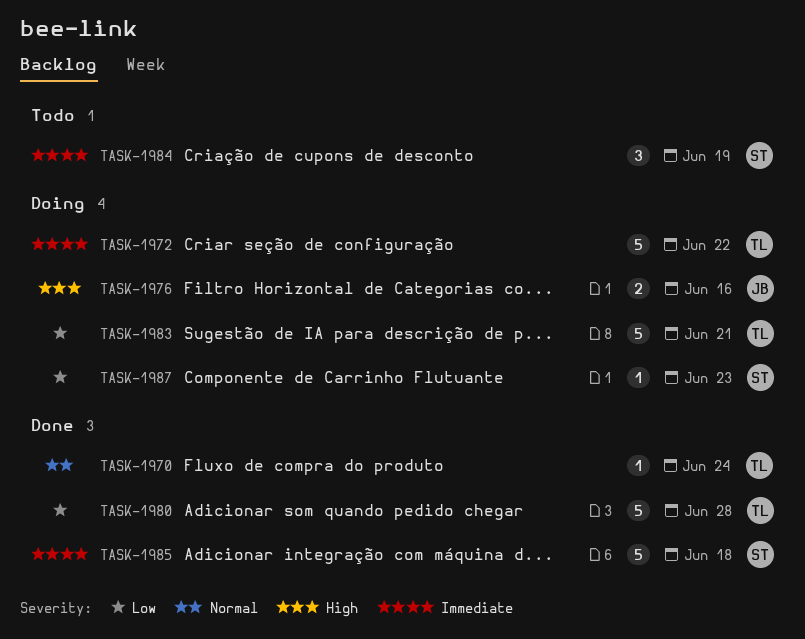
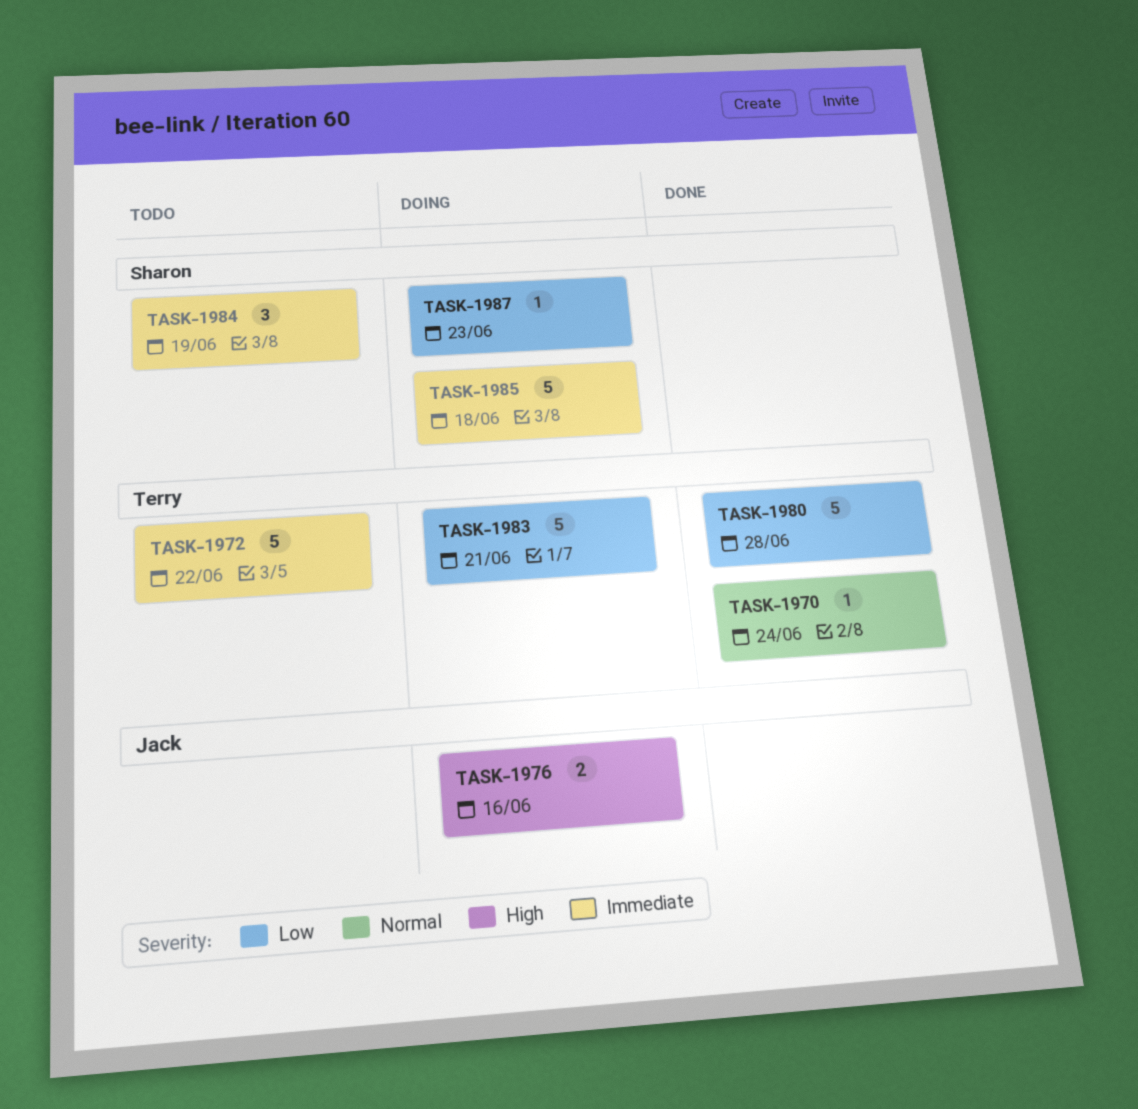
TASK-1972, status: Doing -> Todo
TASK-1985, status: Done -> Doing

